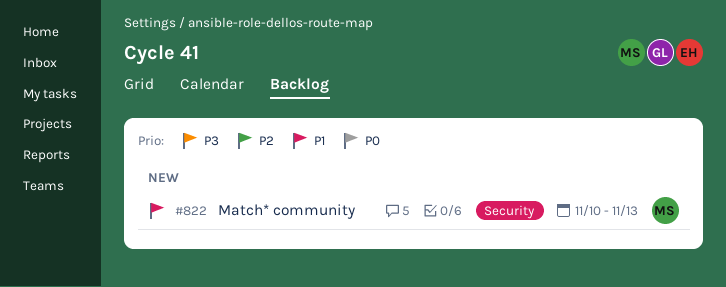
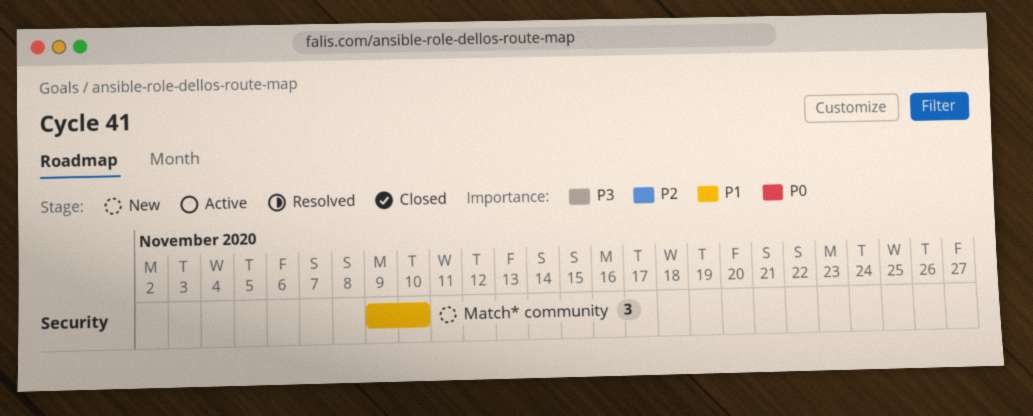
Match* community, start: Nov 10 -> Nov 9
Match* community, due: Nov 13 -> Nov 10

